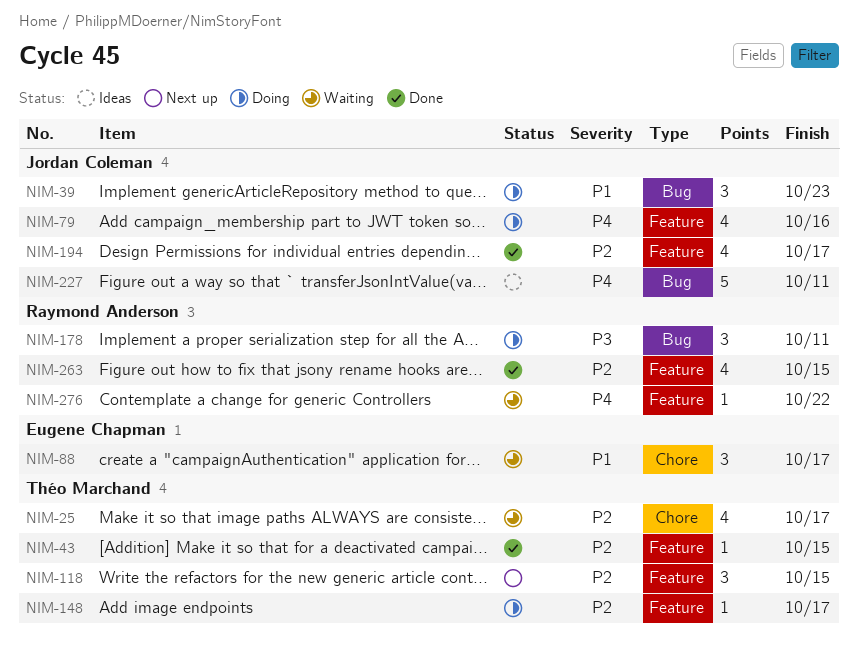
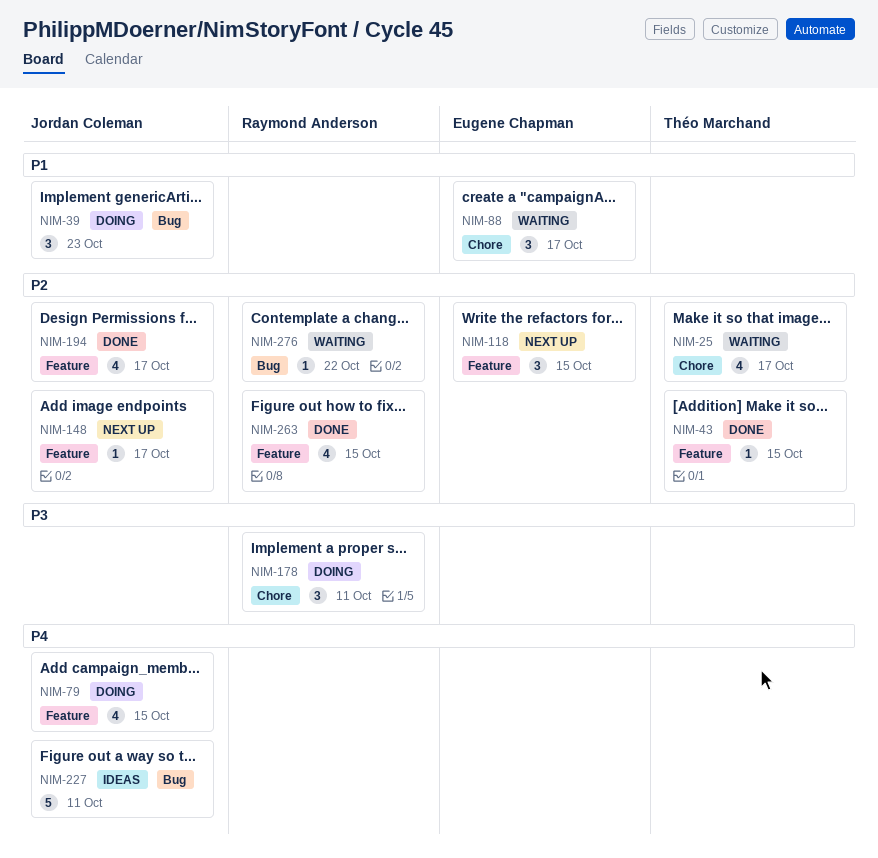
NIM-79, due: Oct 16 -> Oct 15
NIM-118, owner: Théo Marchand -> Eugene Chapman
NIM-148, status: Doing -> Next up
NIM-148, owner: Théo Marchand -> Jordan Coleman
NIM-178, label: Bug -> Chore
NIM-276, priority: P4 -> P2
NIM-276, label: Feature -> Bug

